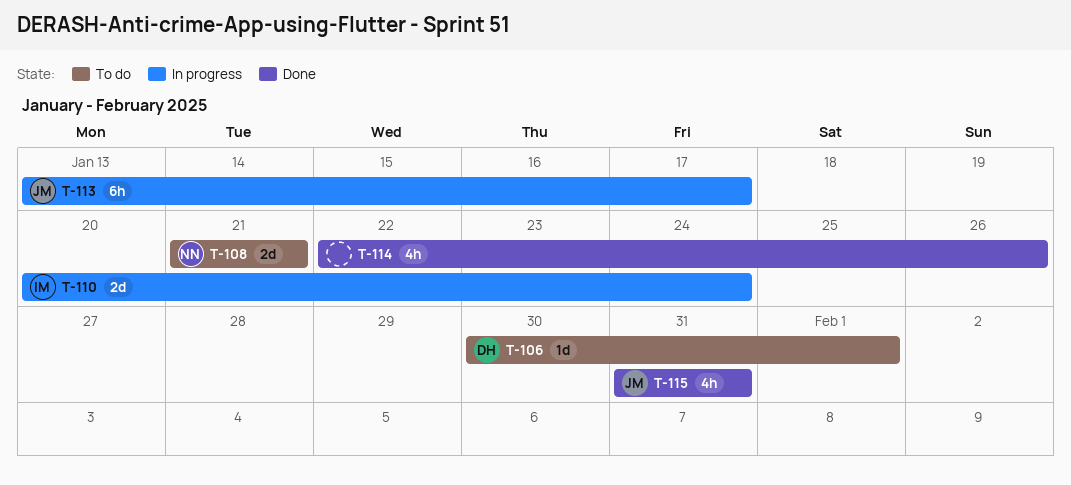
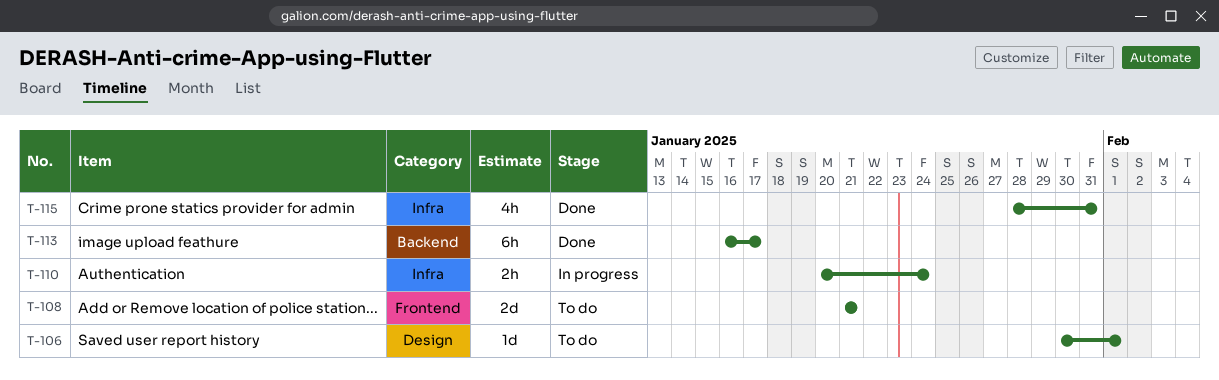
T-110, estimate: 2d -> 2h
T-113, status: In progress -> Done
T-113, start: Jan 13 -> Jan 16
T-114: present -> none
T-115, start: Jan 31 -> Jan 28

